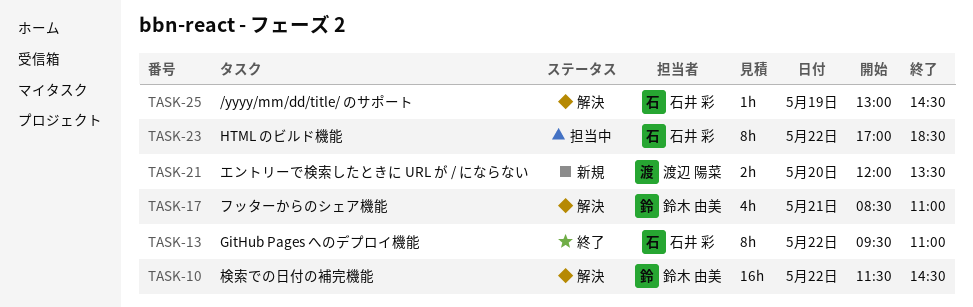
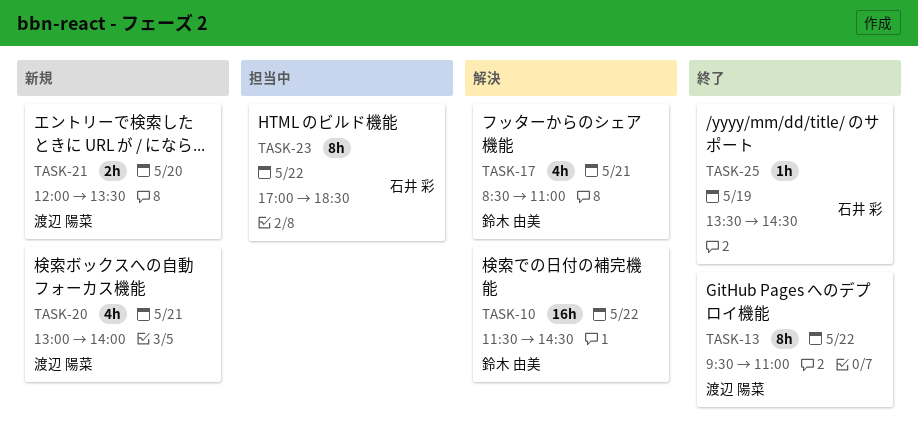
TASK-13, owner: 石井 彩 -> 渡辺 陽菜
TASK-20: none -> present
TASK-25, status: 解決 -> 終了
TASK-25, begins: 13:00 -> 13:30

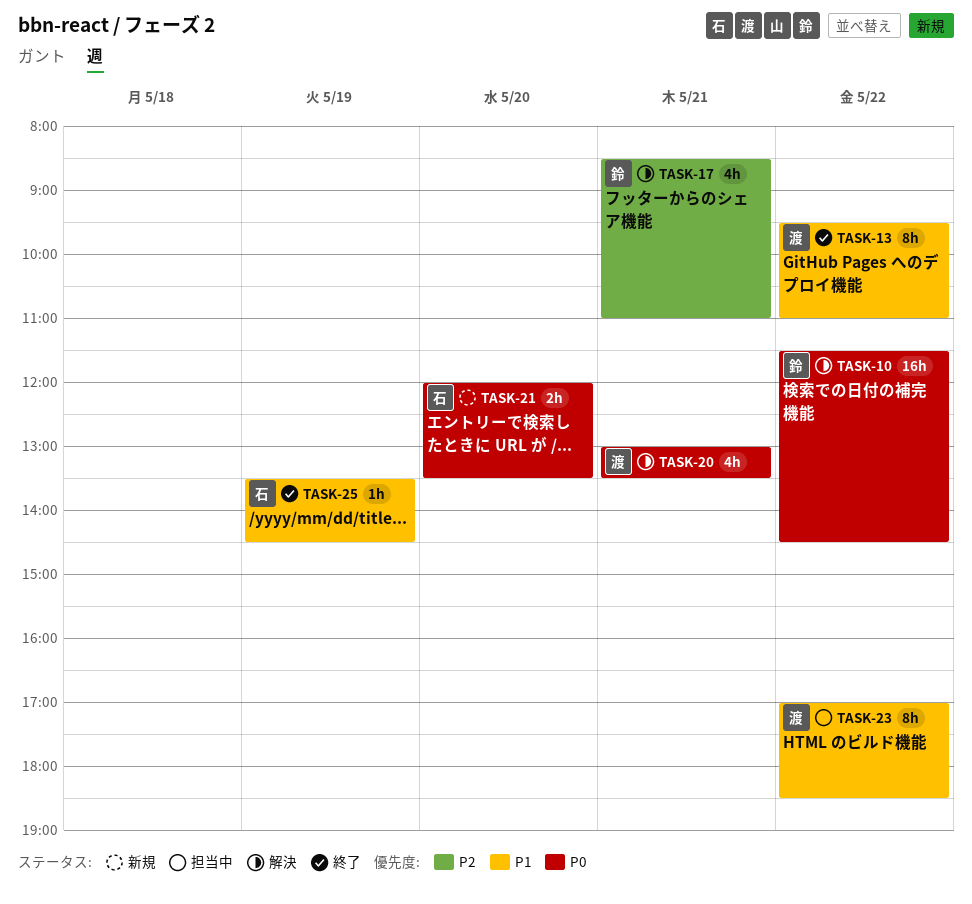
TASK-20, status: 新規 -> 解決
TASK-20, ends: 14:00 -> 13:30
TASK-21, owner: 渡辺 陽菜 -> 石井 彩
TASK-23, owner: 石井 彩 -> 渡辺 陽菜

